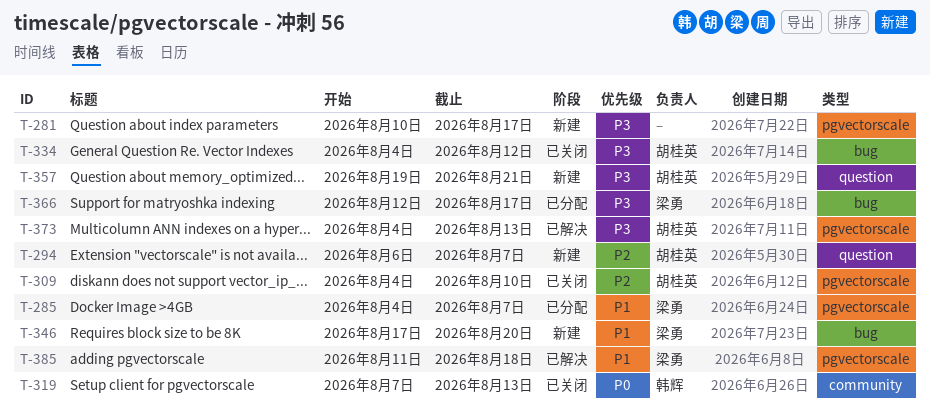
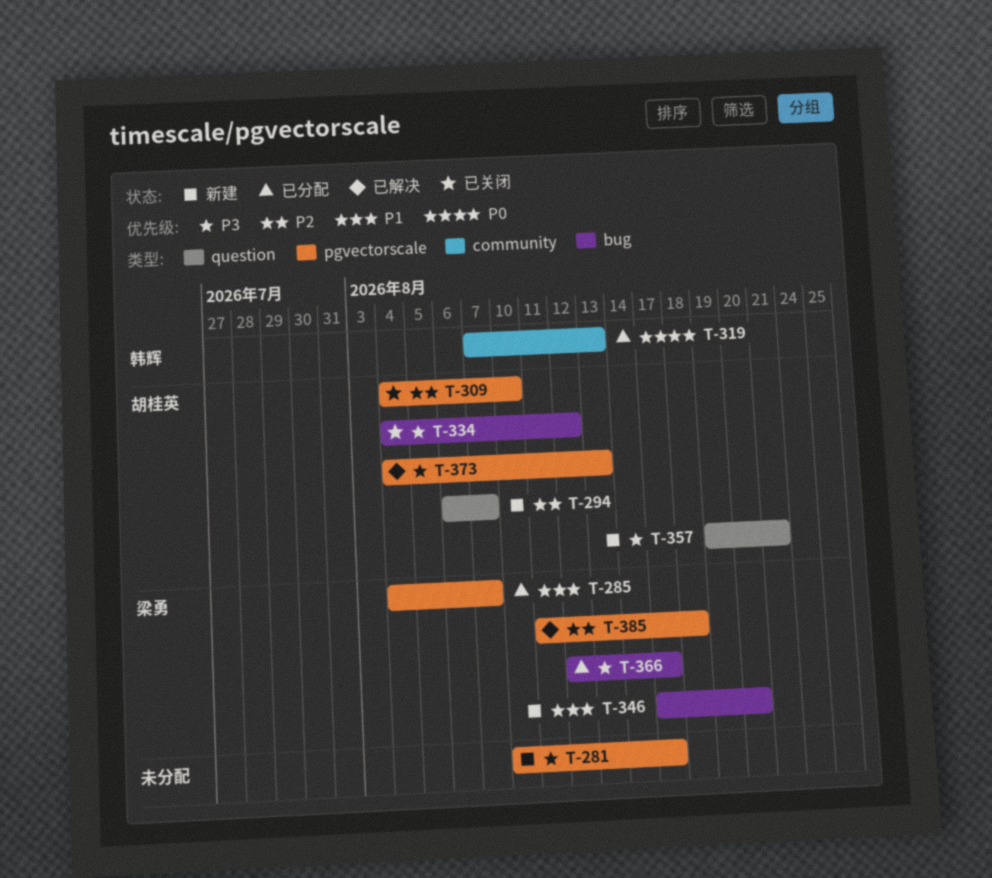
T-319, status: 已关闭 -> 已分配
T-385, priority: P1 -> P2

